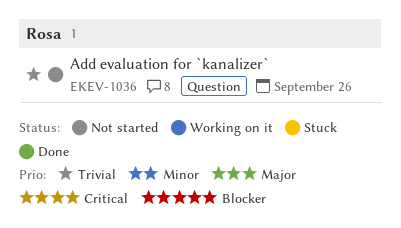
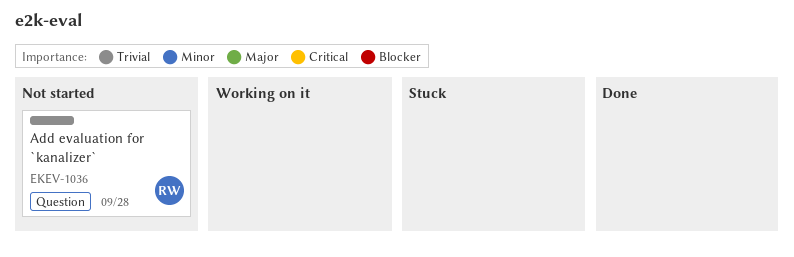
EKEV-1036, due: Sep 26 -> Sep 28

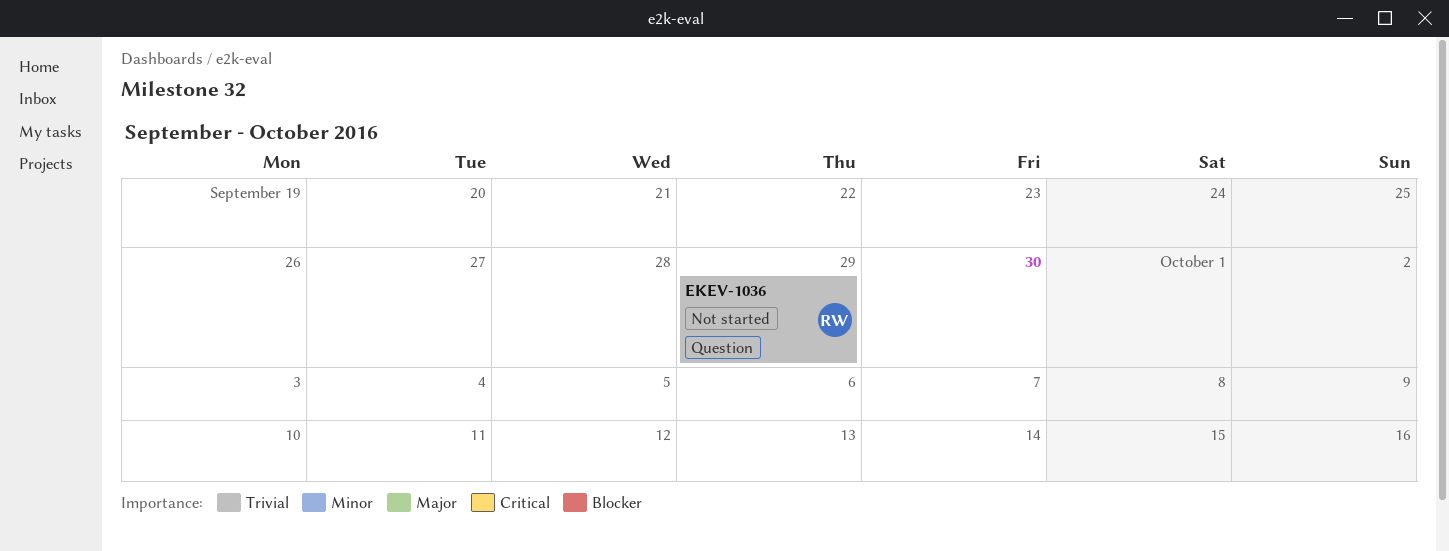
EKEV-1036, due: Sep 28 -> Sep 29

